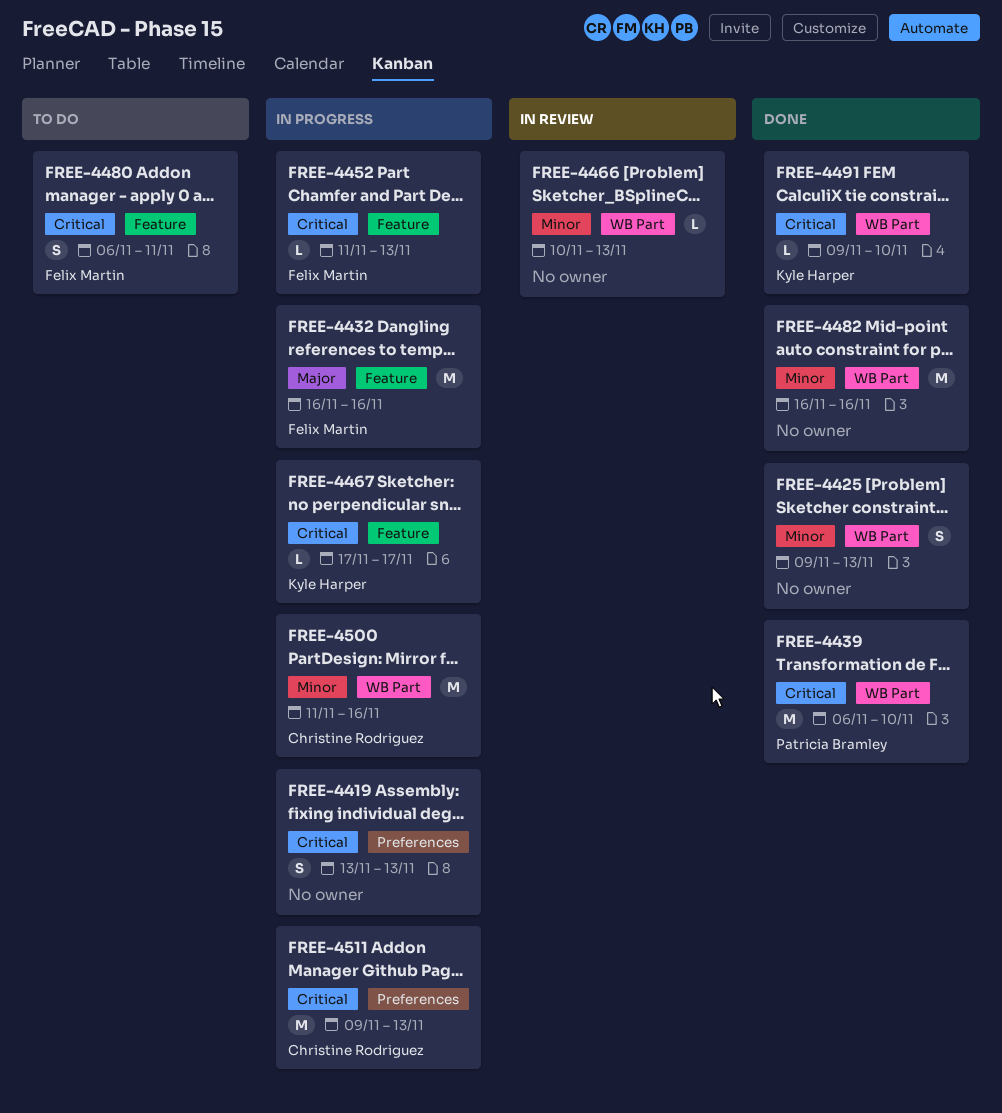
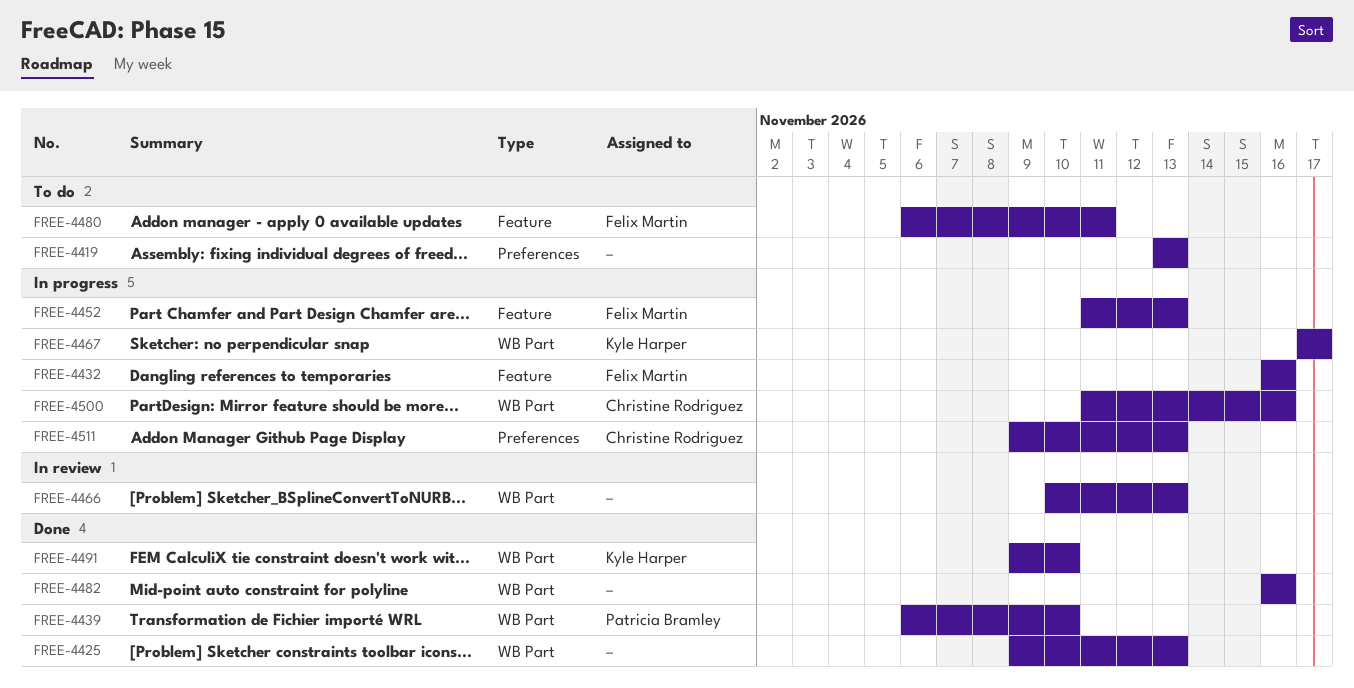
FREE-4419, status: In progress -> To do
FREE-4467, label: Feature -> WB Part

